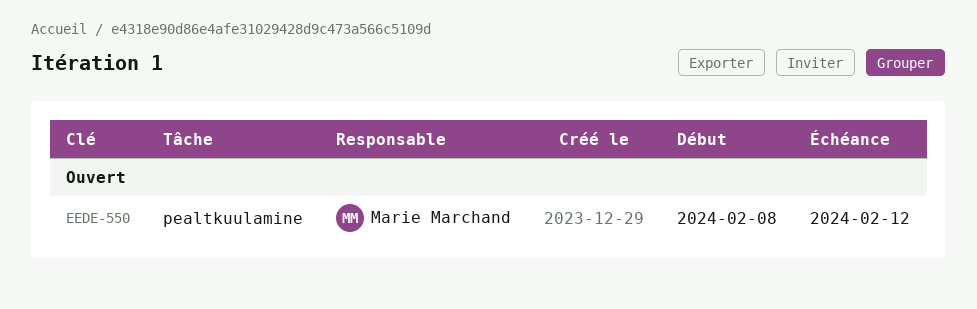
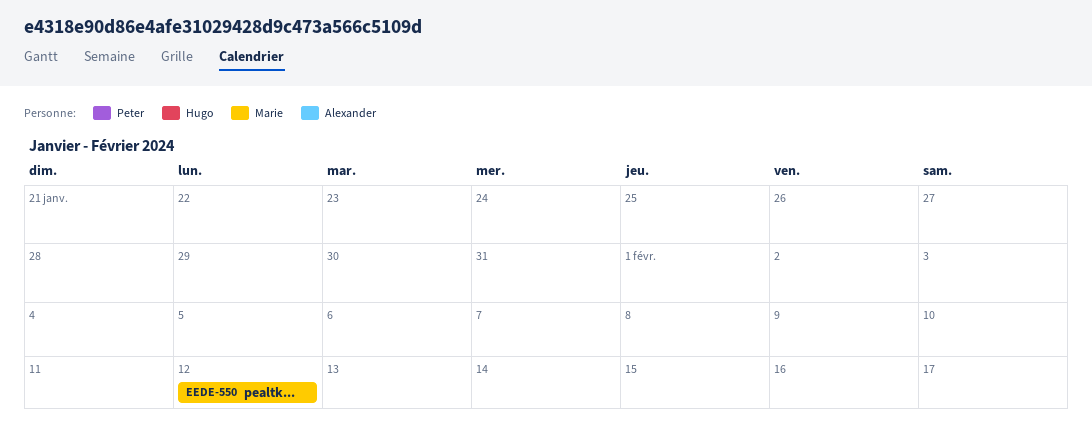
EEDE-550, start: Feb 8 -> Feb 12

